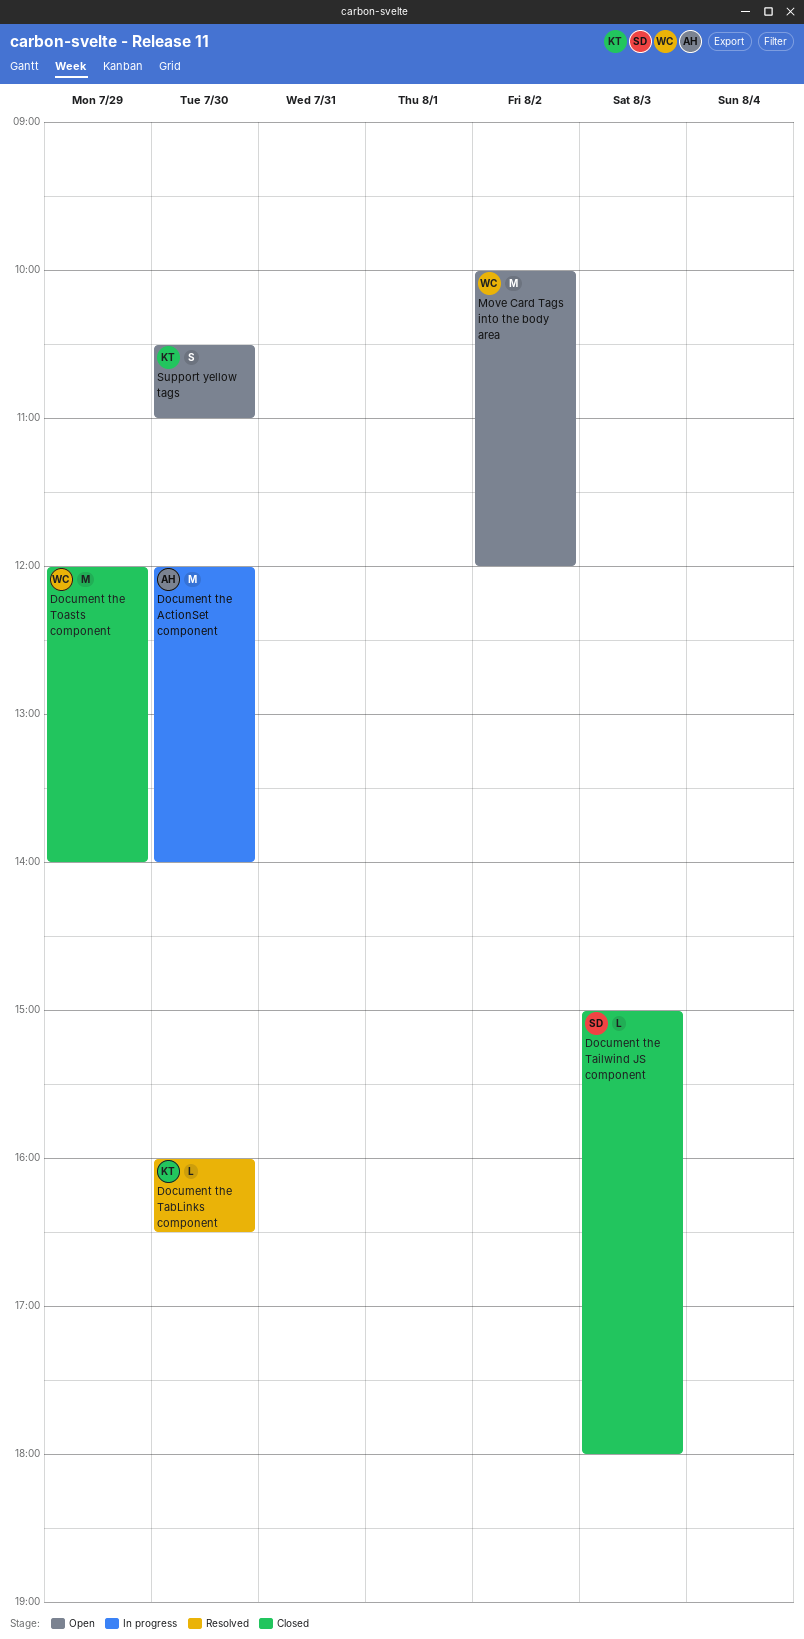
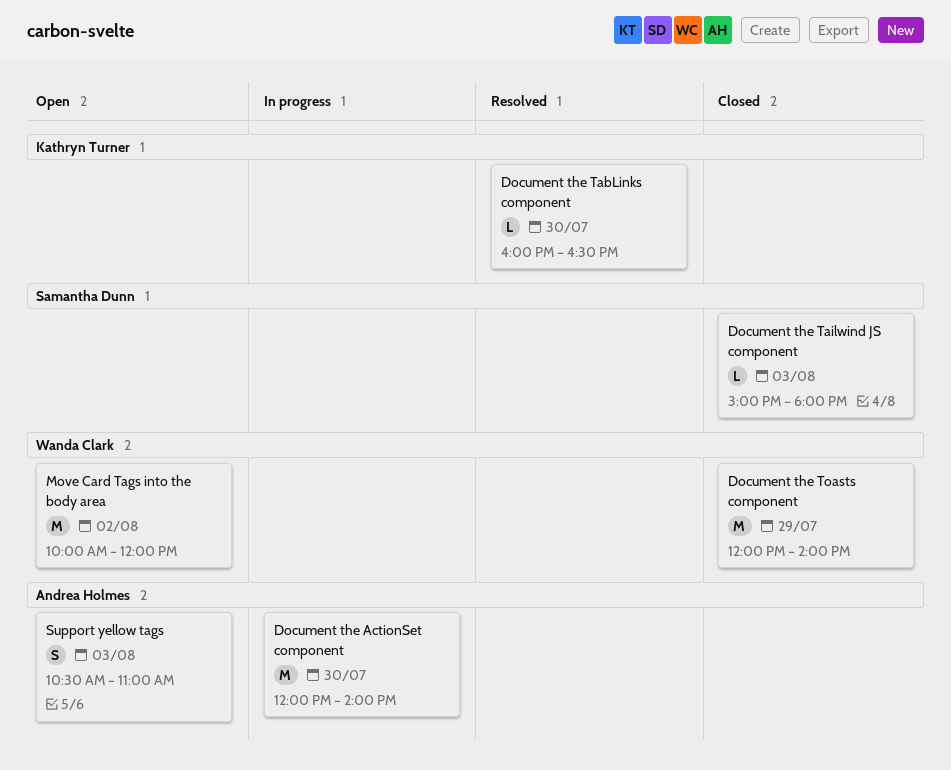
Support yellow tags, owner: Kathryn Turner -> Andrea Holmes
Support yellow tags, day: Jul 30 -> Aug 3

